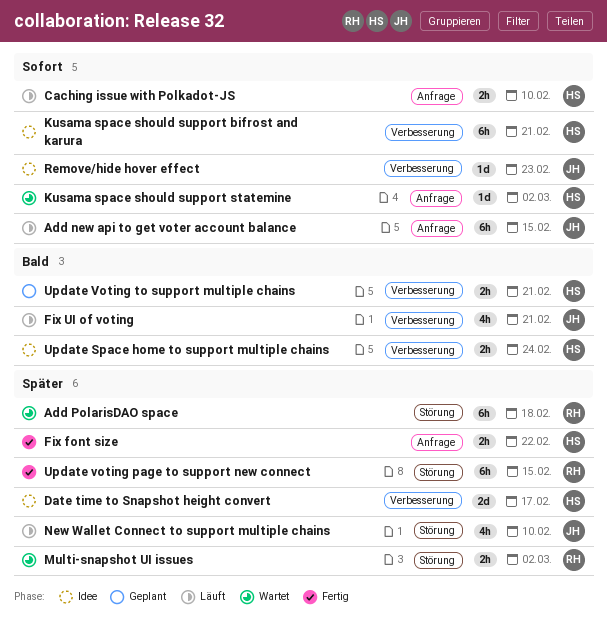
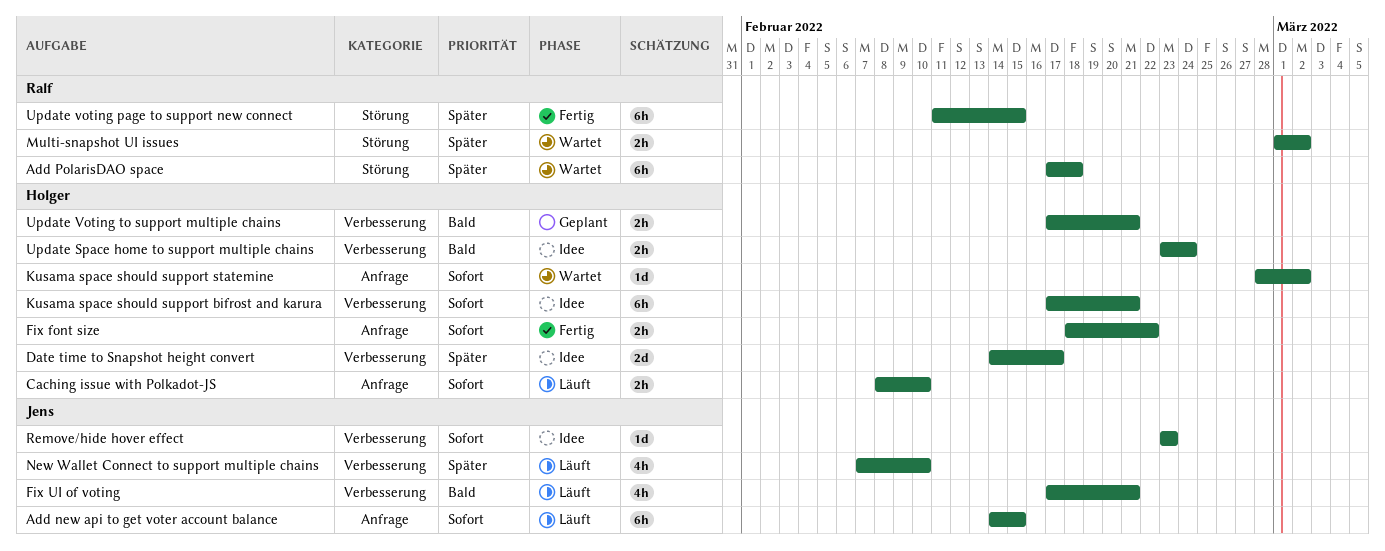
Fix font size, priority: Später -> Sofort
New Wallet Connect to support multiple chains, label: Störung -> Verbesserung

